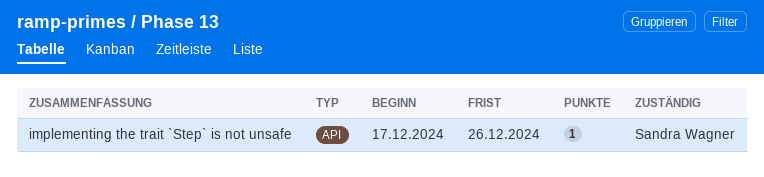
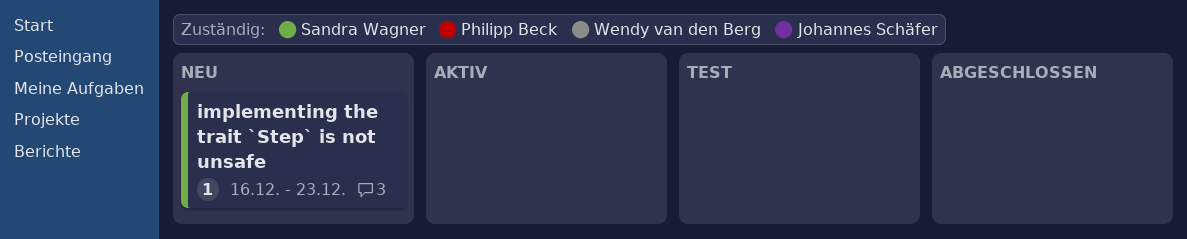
implementing the trait `Step` is not unsafe, start: Dec 17 -> Dec 16
implementing the trait `Step` is not unsafe, due: Dec 26 -> Dec 23

